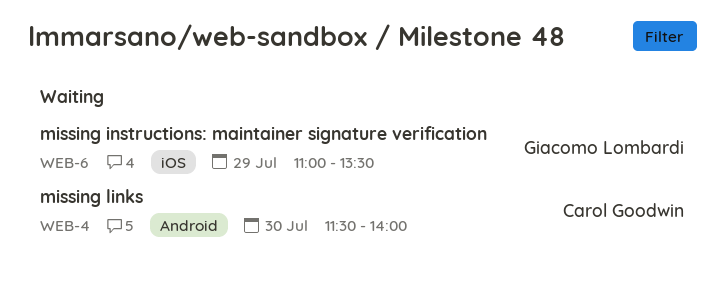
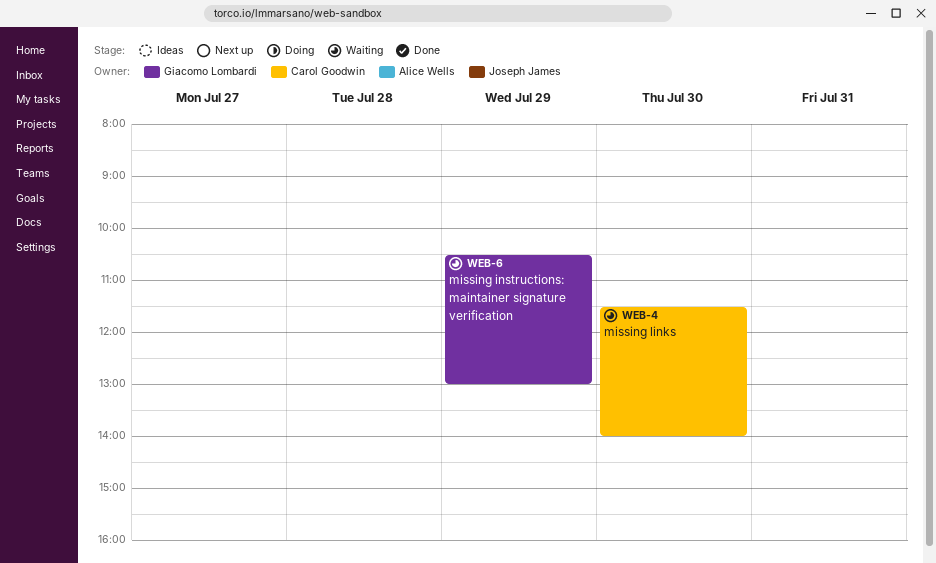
WEB-6, begins: 11:00 -> 10:30
WEB-6, ends: 13:30 -> 13:00

